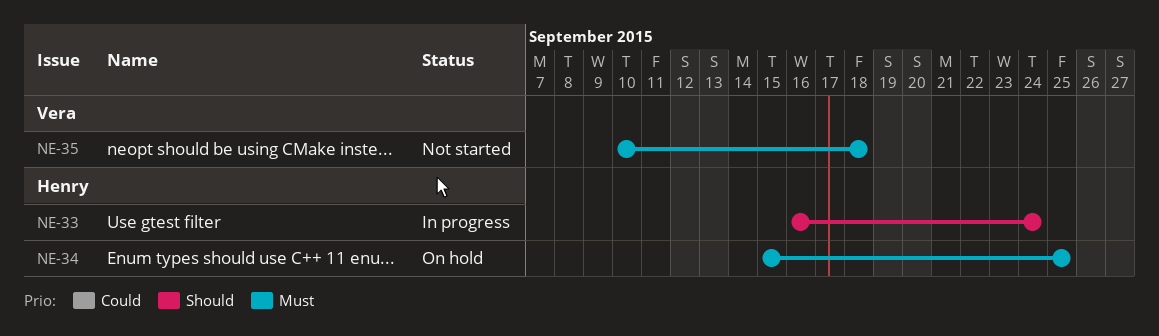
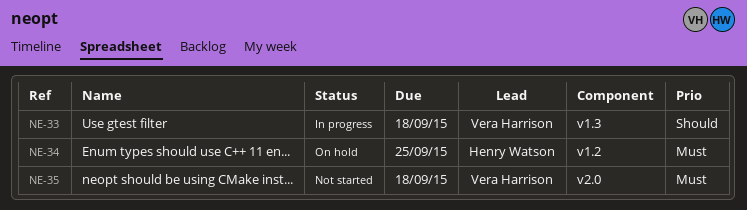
NE-33, owner: Henry Watson -> Vera Harrison
NE-33, due: Sep 24 -> Sep 18

